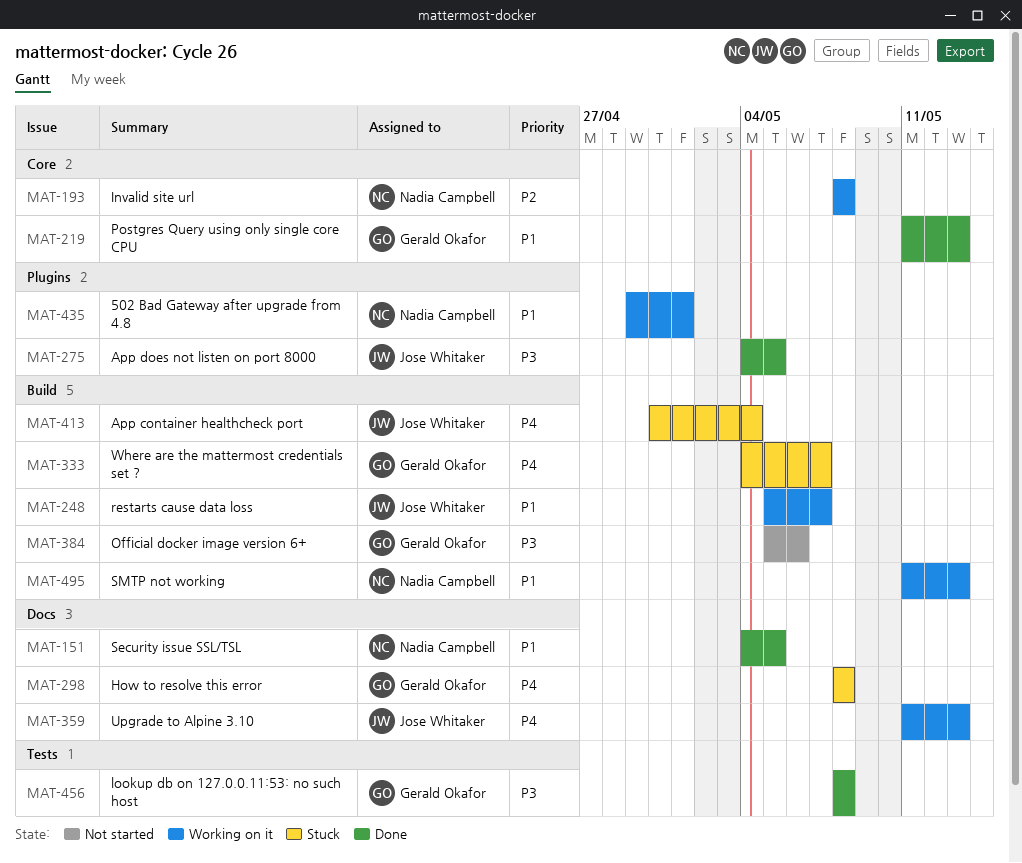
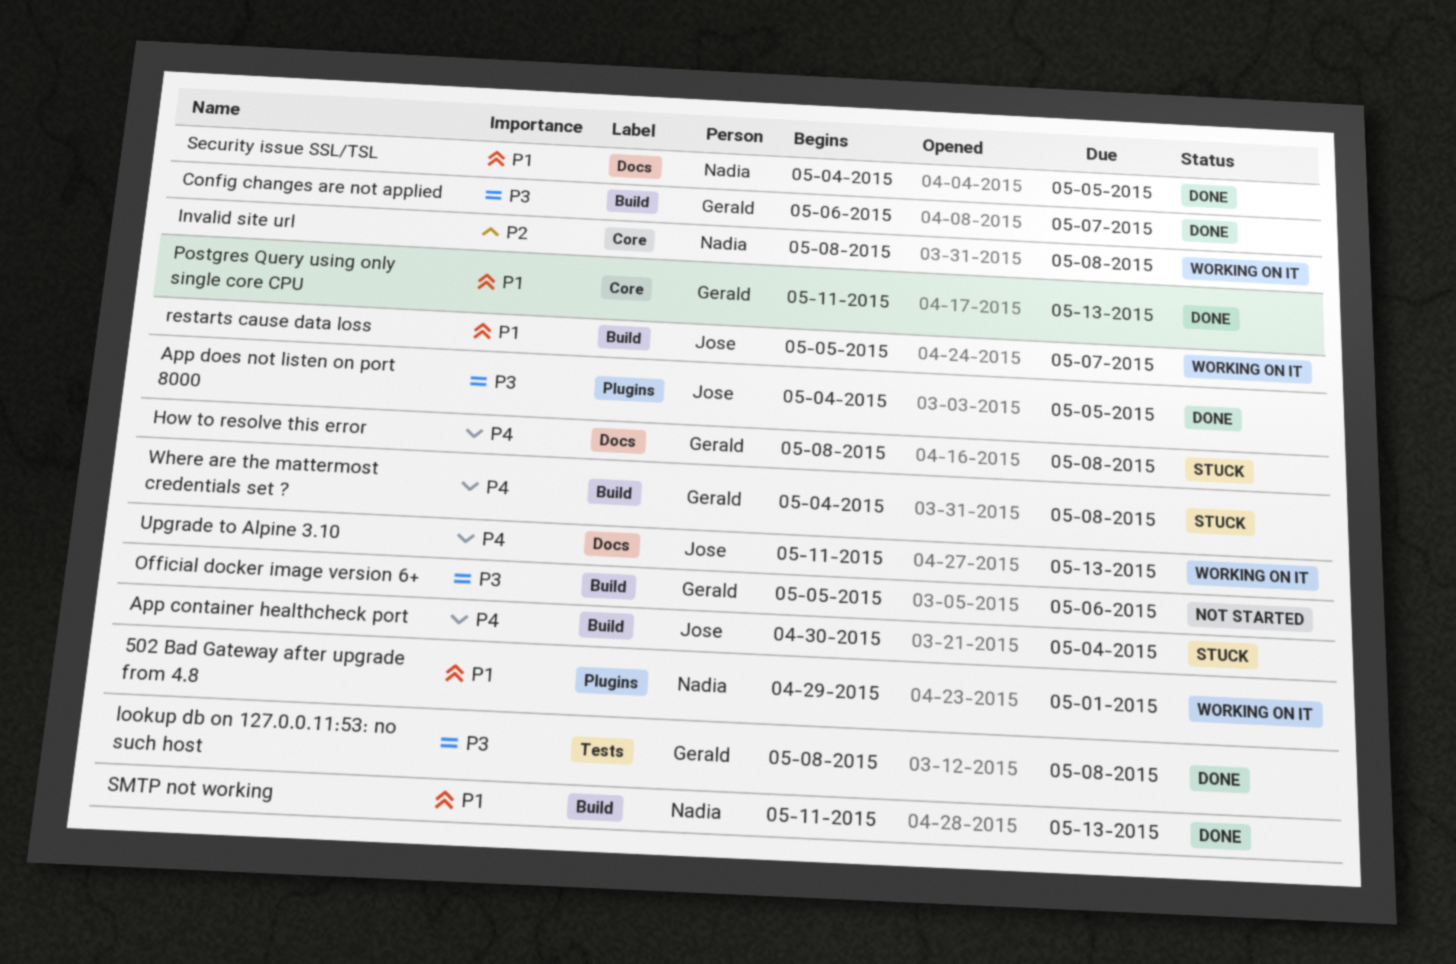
Config changes are not applied: none -> present
SMTP not working, status: Working on it -> Done
Where are the mattermost credentials set ?, due: May 7 -> May 8

